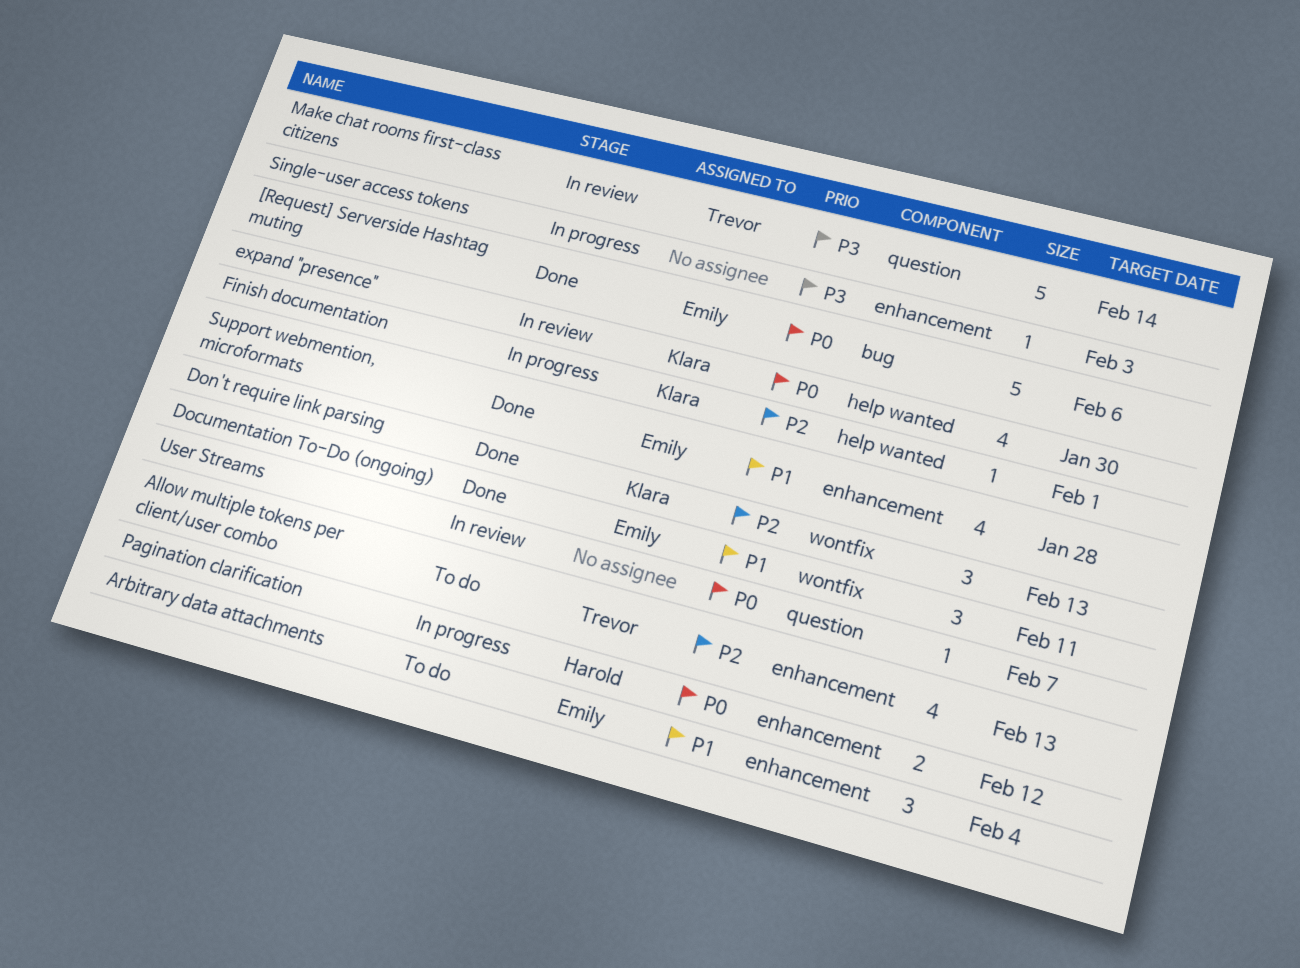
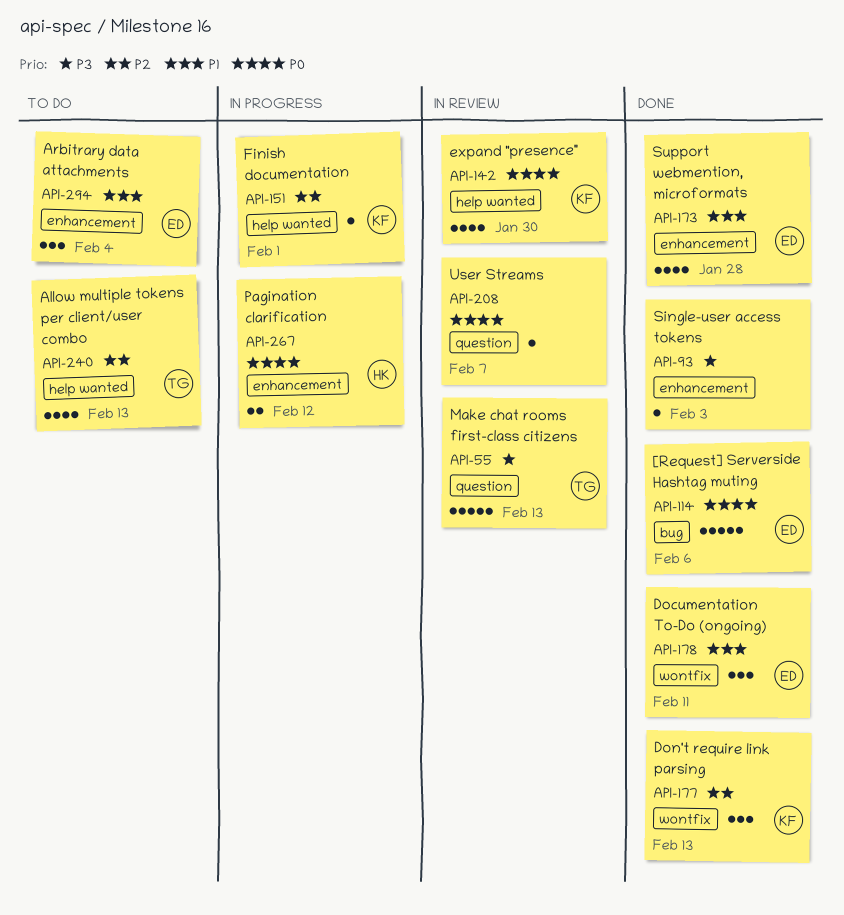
Allow multiple tokens per client/user combo, label: enhancement -> help wanted
Make chat rooms first-class citizens, due: Feb 14 -> Feb 13
Single-user access tokens, status: In progress -> Done

